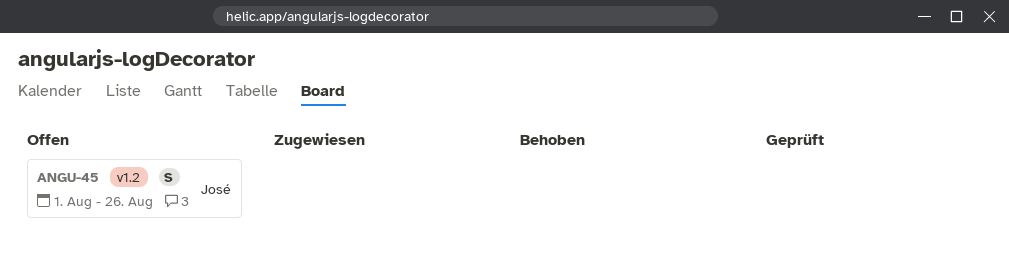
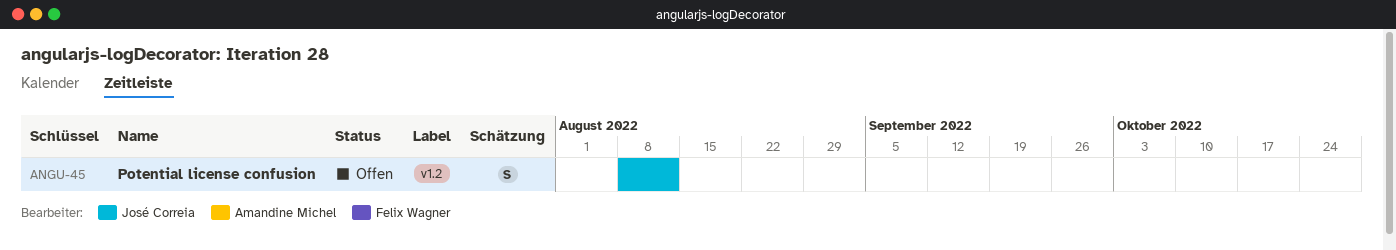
ANGU-45, start: Aug 1 -> Aug 8
ANGU-45, due: Aug 26 -> Aug 12

